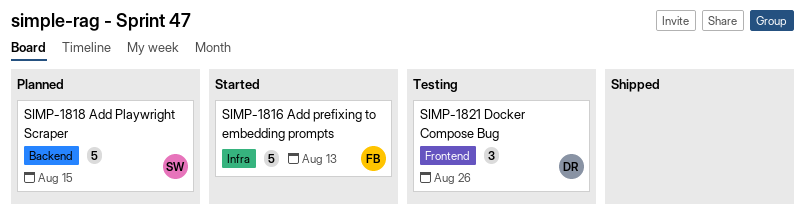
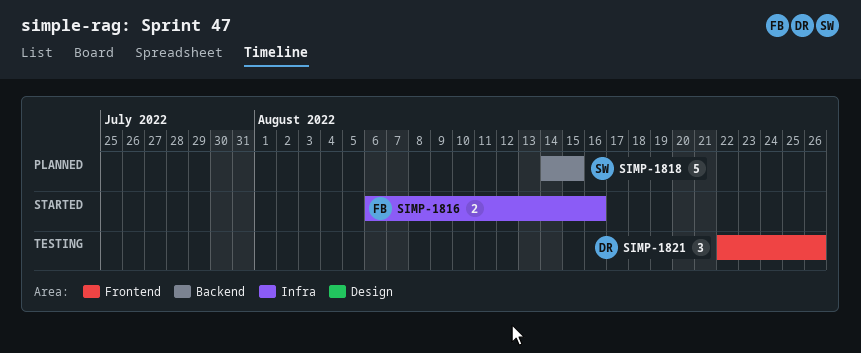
SIMP-1816, estimate: 5 -> 2
SIMP-1816, due: Aug 13 -> Aug 16

